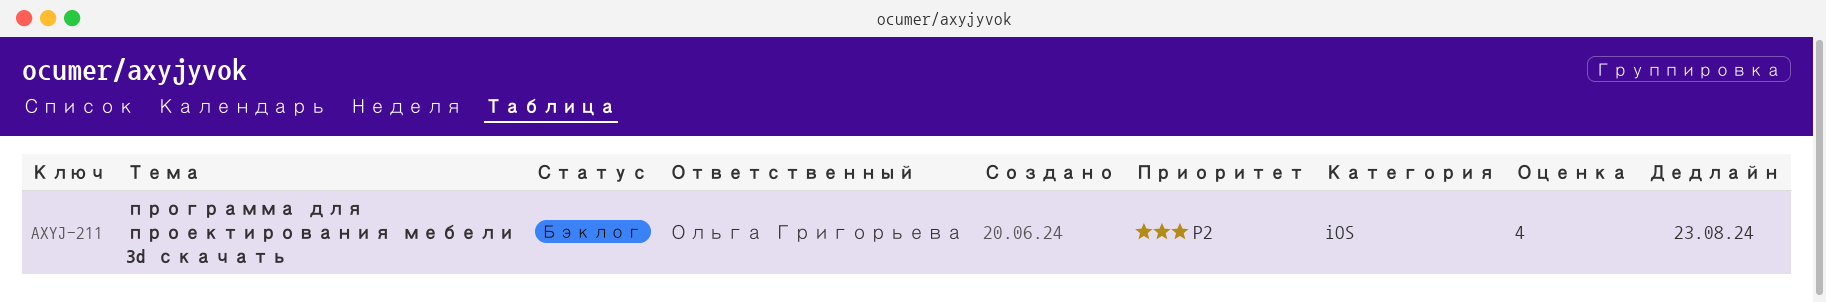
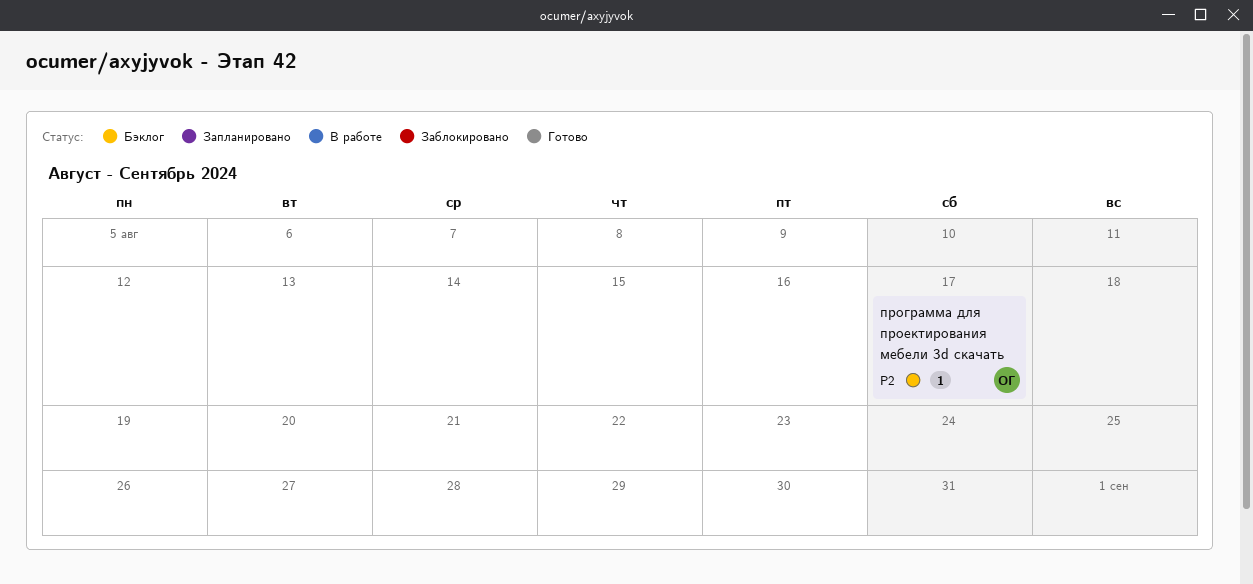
программа для проектирования мебели 3d скачать, estimate: 4 -> 1
программа для проектирования мебели 3d скачать, due: Aug 23 -> Aug 17

